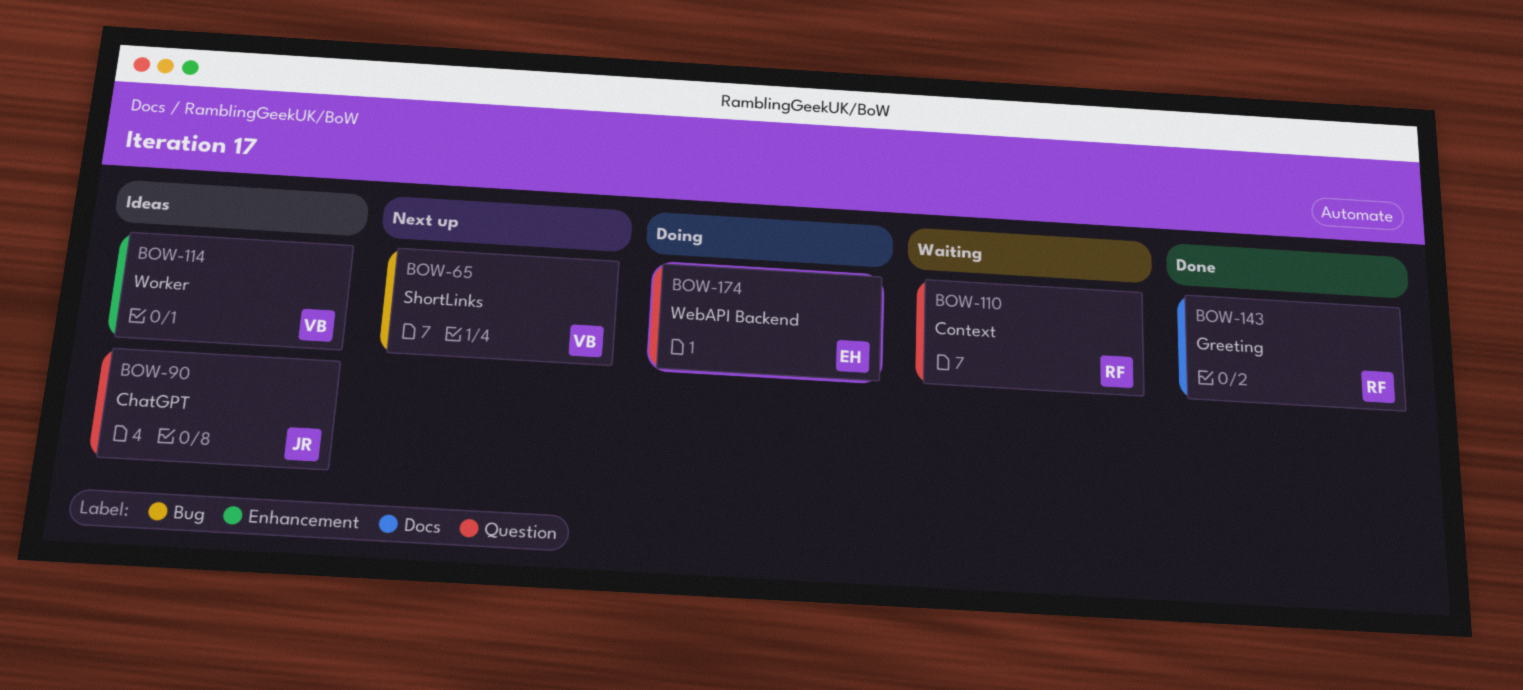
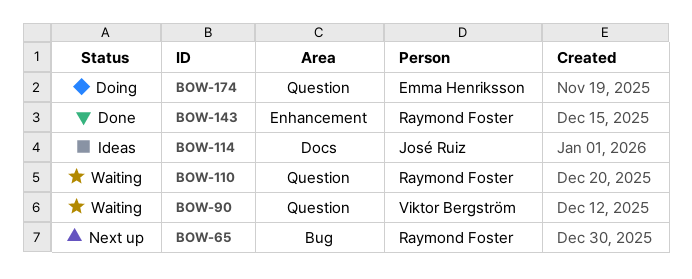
BOW-65, owner: Viktor Bergström -> Raymond Foster
BOW-90, status: Ideas -> Waiting
BOW-90, owner: José Ruiz -> Viktor Bergström
BOW-114, owner: Viktor Bergström -> José Ruiz
BOW-114, label: Enhancement -> Docs
BOW-143, label: Docs -> Enhancement

